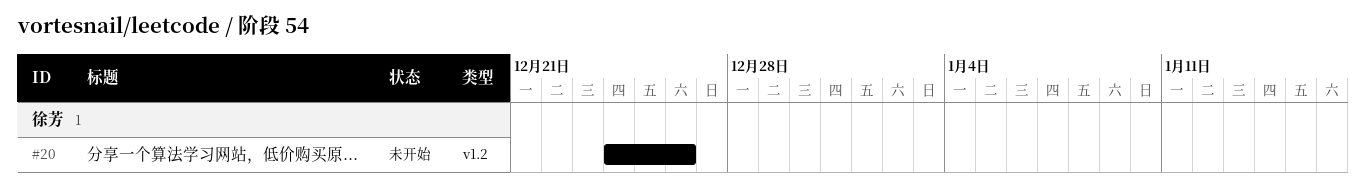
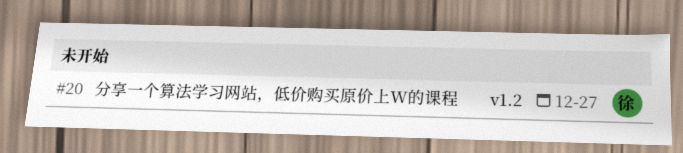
#20, due: Dec 26 -> Dec 27

